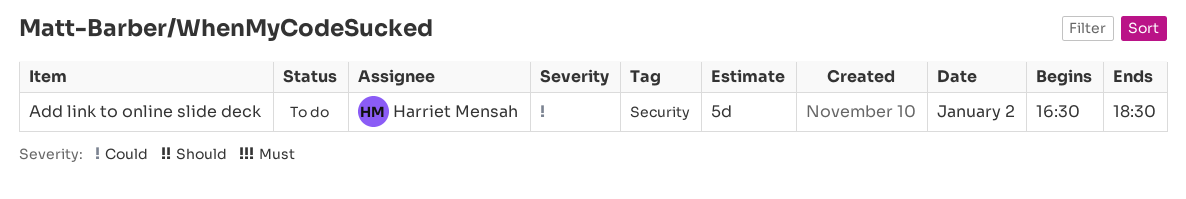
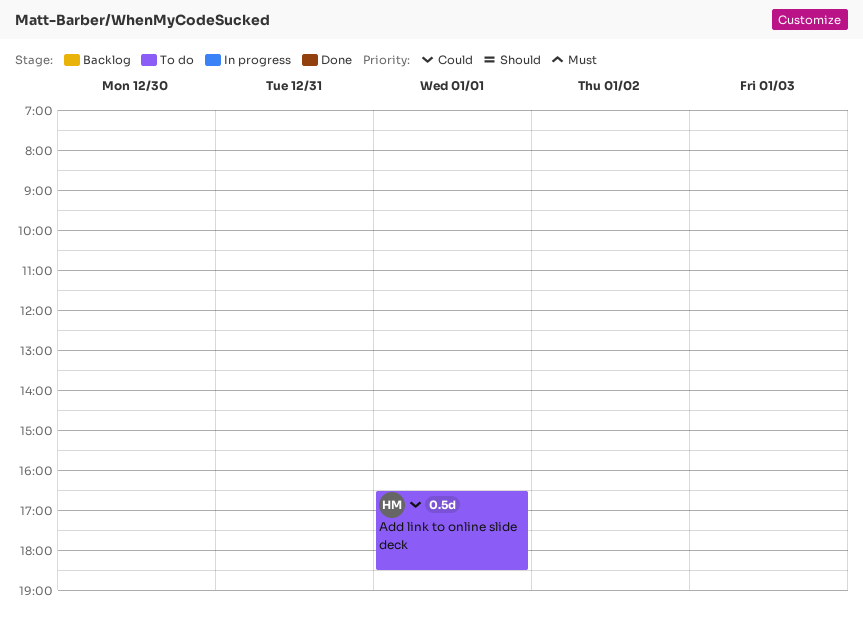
Add link to online slide deck, estimate: 5d -> 0.5d
Add link to online slide deck, day: Jan 2 -> Jan 1

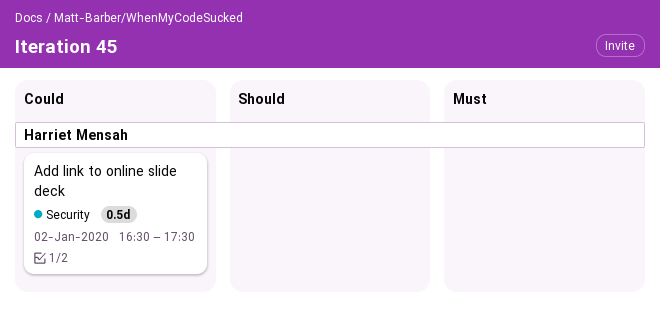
Add link to online slide deck, day: Jan 1 -> Jan 2
Add link to online slide deck, ends: 18:30 -> 17:30

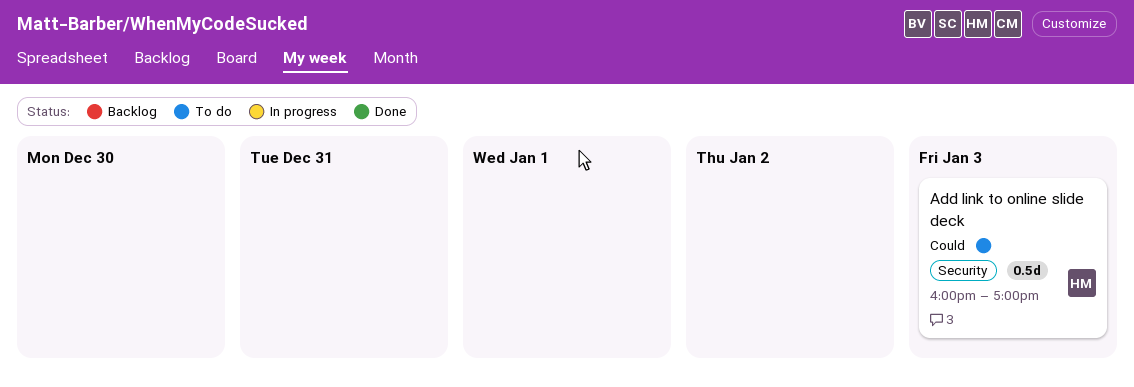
Add link to online slide deck, day: Jan 2 -> Jan 3
Add link to online slide deck, begins: 16:30 -> 16:00
Add link to online slide deck, ends: 17:30 -> 17:00

